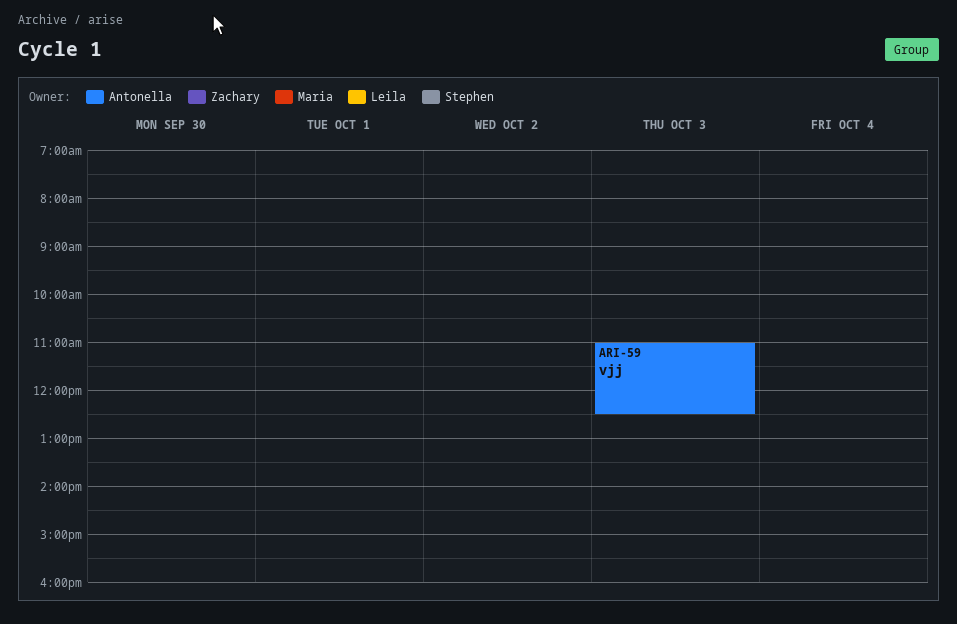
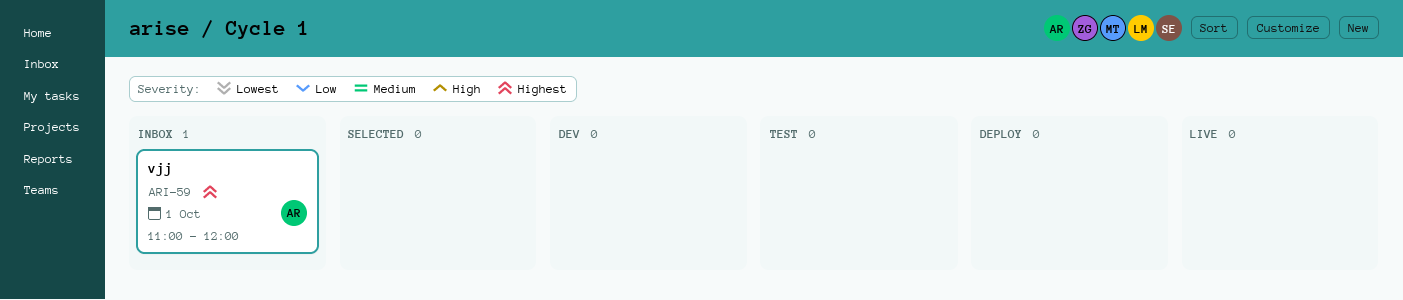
ARI-59, day: Oct 3 -> Oct 1
ARI-59, ends: 12:30 -> 12:00

